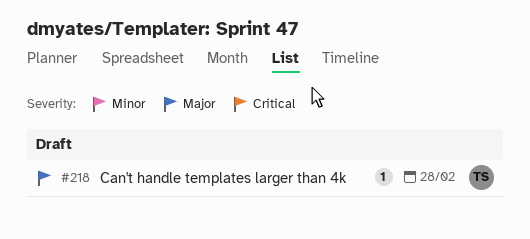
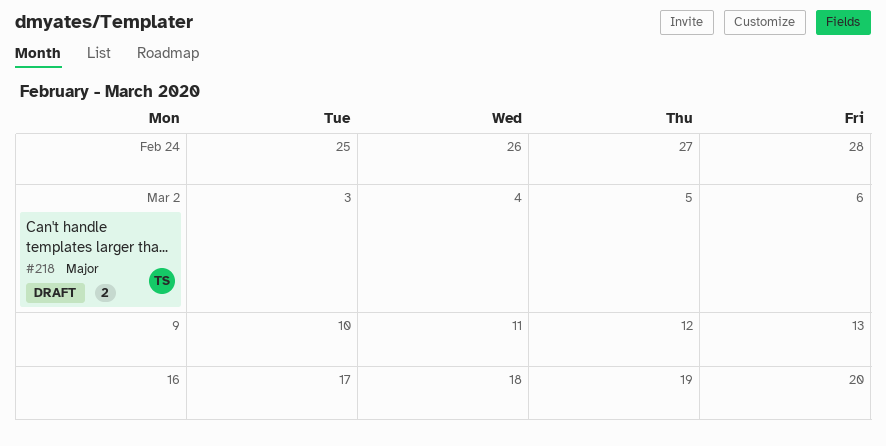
#218, estimate: 1 -> 2
#218, due: Feb 28 -> Mar 2

